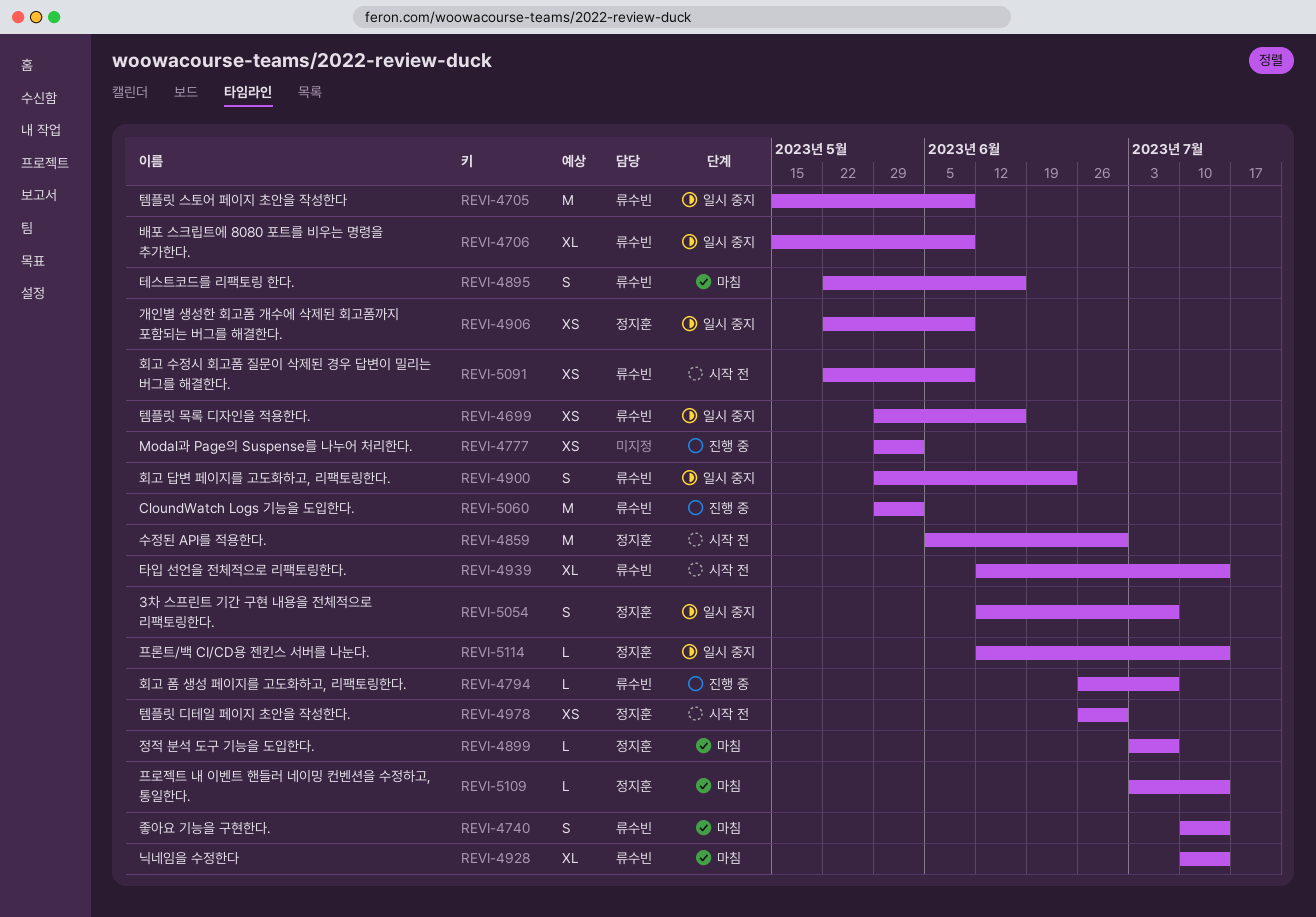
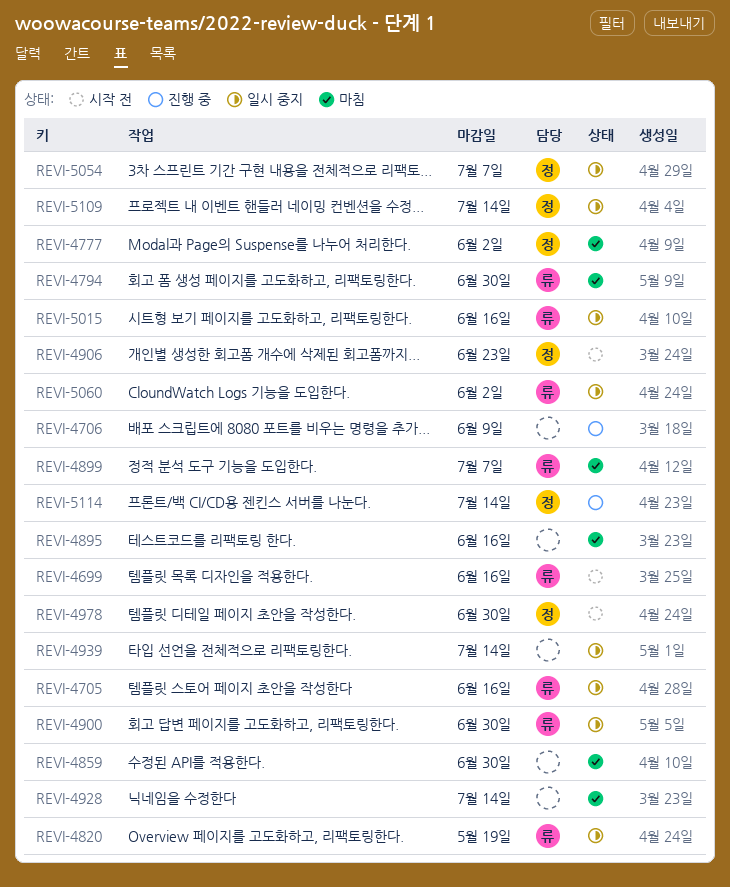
REVI-4699, status: 일시 중지 -> 시작 전
REVI-4705, due: Jun 9 -> Jun 16
REVI-4706, status: 일시 중지 -> 진행 중
REVI-4706, owner: 류수빈 -> none
REVI-4740: present -> none
REVI-4777, status: 진행 중 -> 마침
REVI-4777, owner: none -> 정지훈
REVI-4794, status: 진행 중 -> 마침
REVI-4794, due: Jul 7 -> Jun 30
REVI-4820: none -> present
REVI-4859, status: 시작 전 -> 마침
REVI-4859, owner: 정지훈 -> none
REVI-4895, owner: 류수빈 -> none
REVI-4899, owner: 정지훈 -> 류수빈
REVI-4900, due: Jun 23 -> Jun 30
REVI-4906, status: 일시 중지 -> 시작 전
REVI-4906, due: Jun 9 -> Jun 23
REVI-4928, owner: 류수빈 -> none
REVI-4939, status: 시작 전 -> 일시 중지
REVI-4939, owner: 류수빈 -> none
REVI-5015: none -> present
REVI-5060, status: 진행 중 -> 일시 중지
REVI-5091: present -> none
REVI-5109, status: 마침 -> 일시 중지
REVI-5114, status: 일시 중지 -> 진행 중

